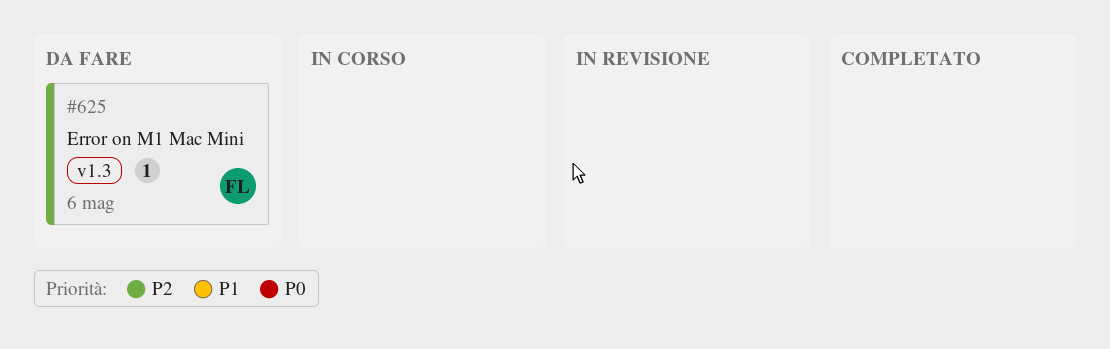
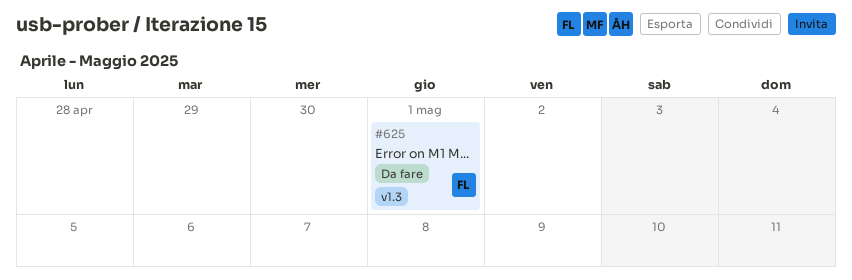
#625, due: May 6 -> May 1

